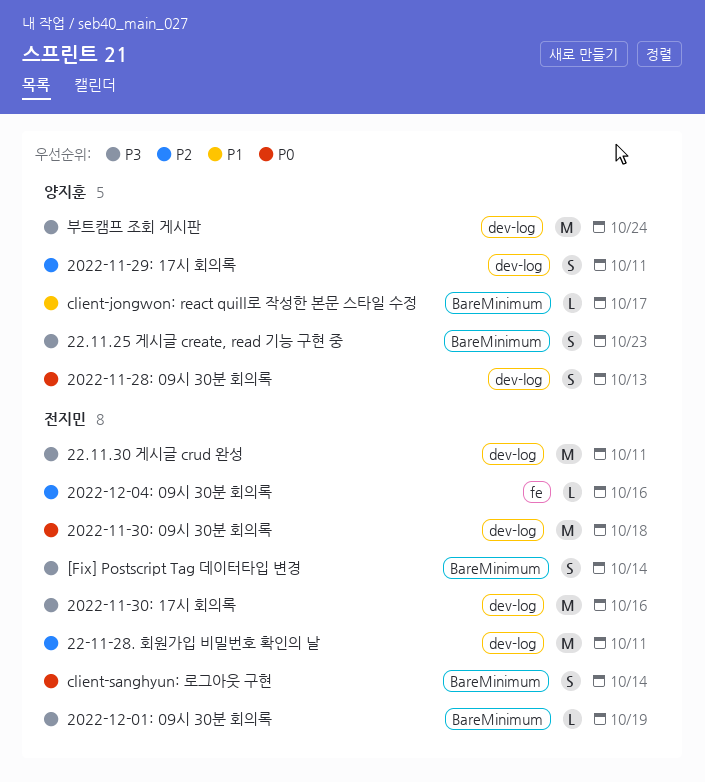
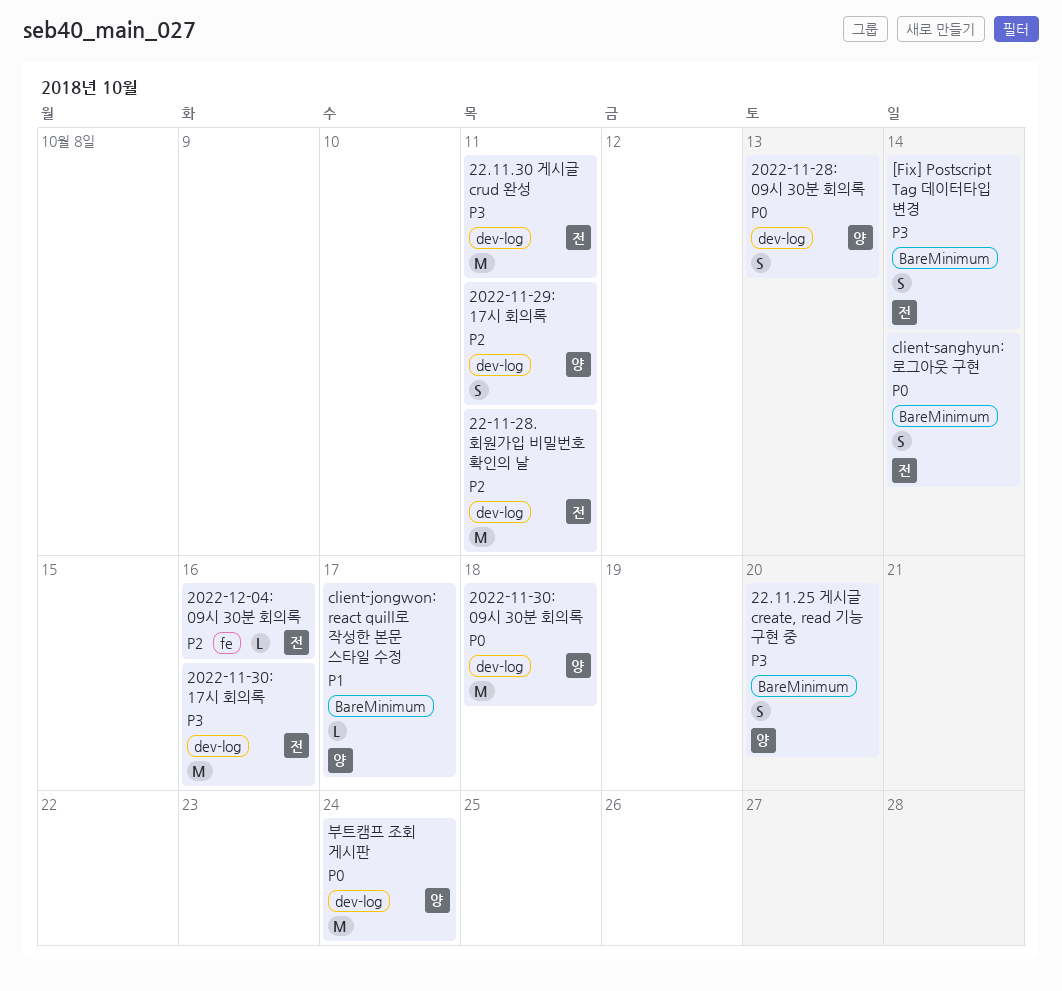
2022-11-30: 09시 30분 회의록, owner: 전지민 -> 양지훈
2022-12-01: 09시 30분 회의록: present -> none
22.11.25 게시글 create, read 기능 구현 중, due: Oct 23 -> Oct 20
부트캠프 조회 게시판, priority: P3 -> P0

